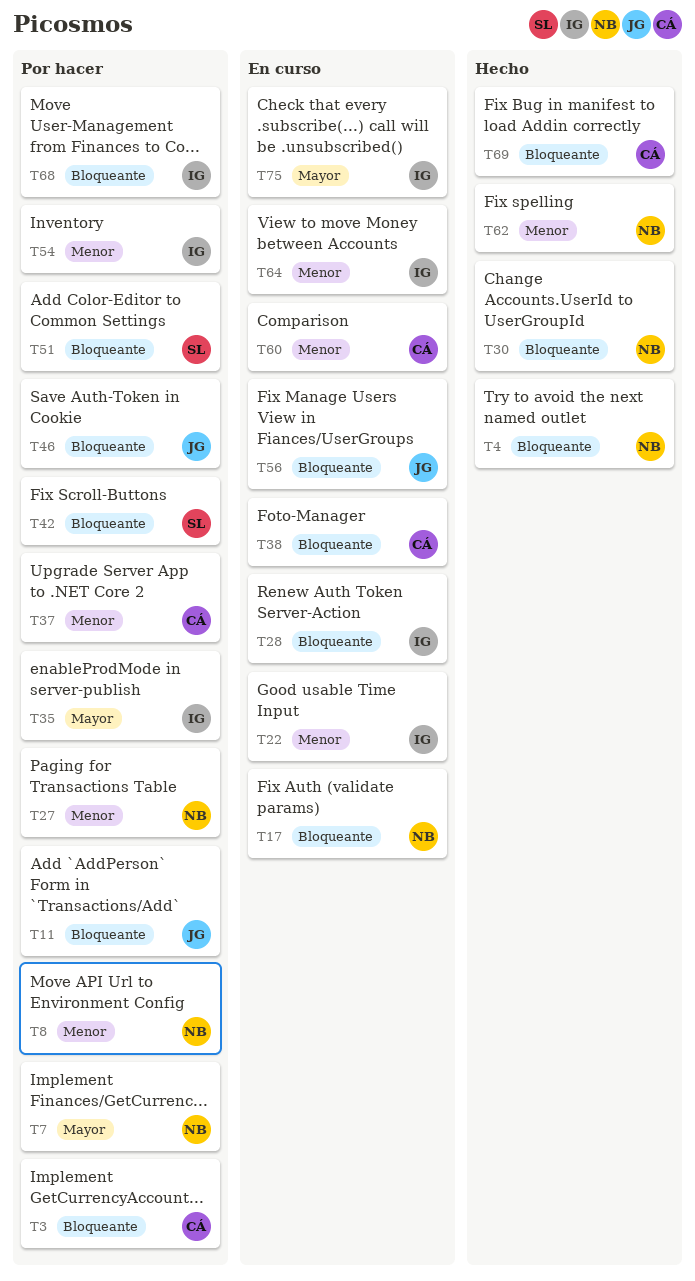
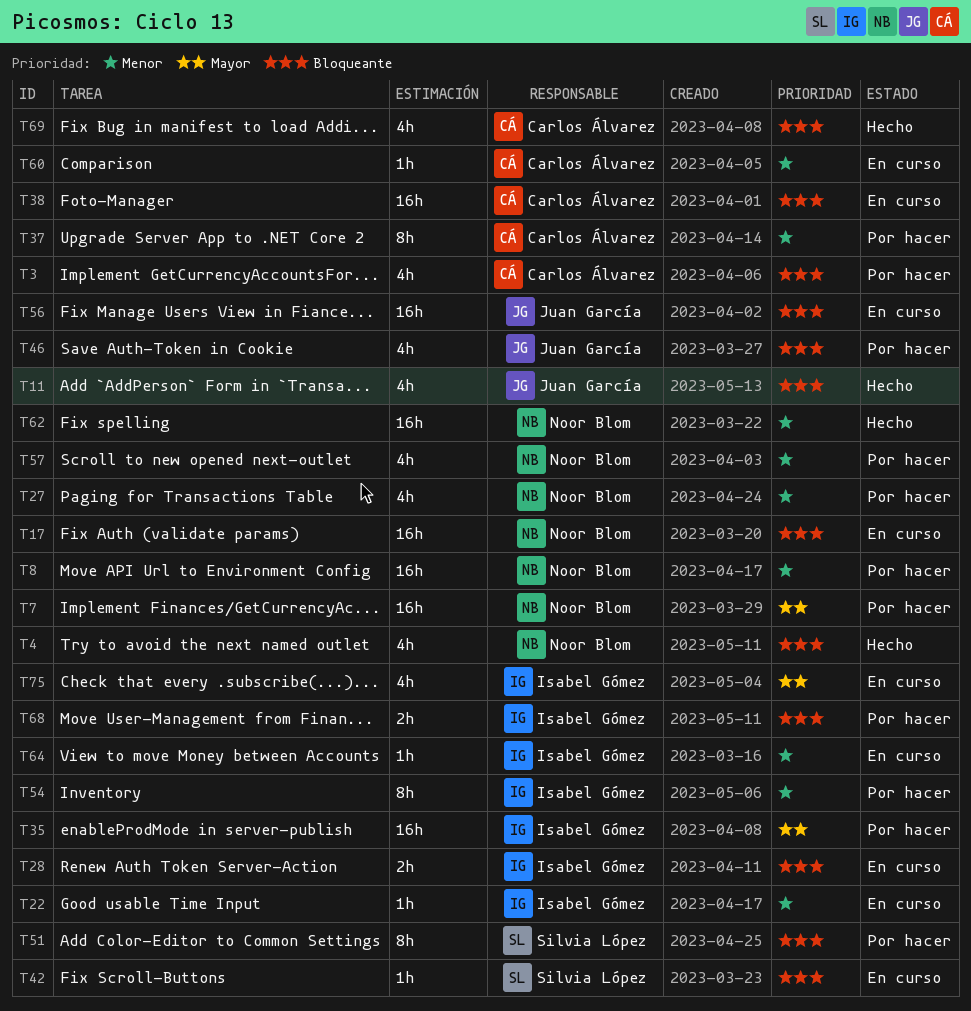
T11, status: Por hacer -> Hecho
T30: present -> none
T42, status: Por hacer -> En curso
T57: none -> present

